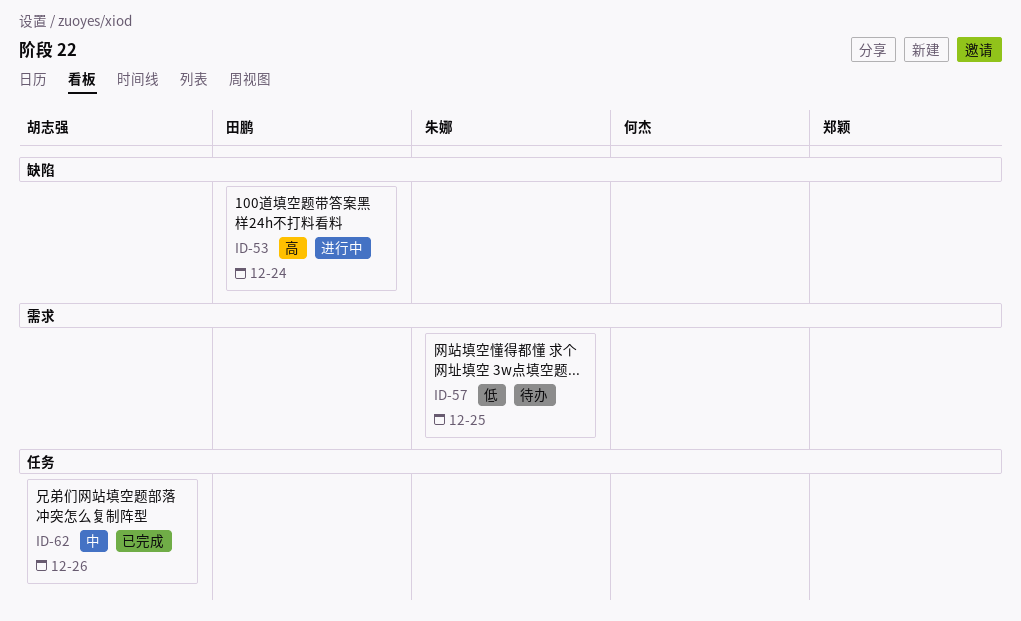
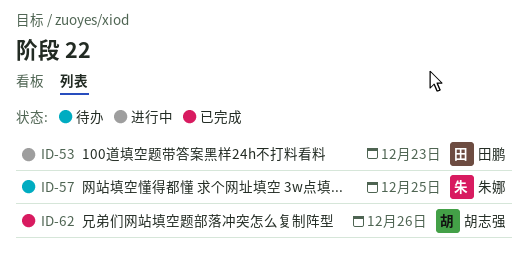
ID-53, due: Dec 24 -> Dec 23

